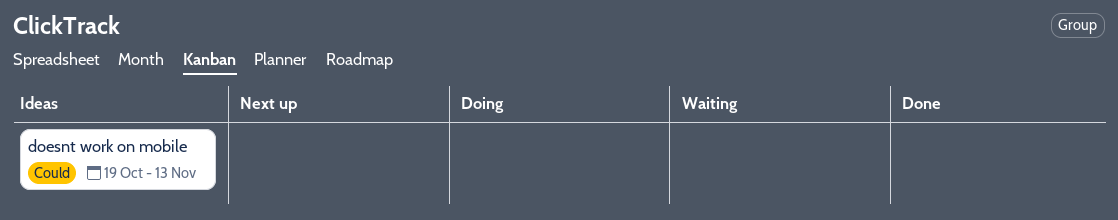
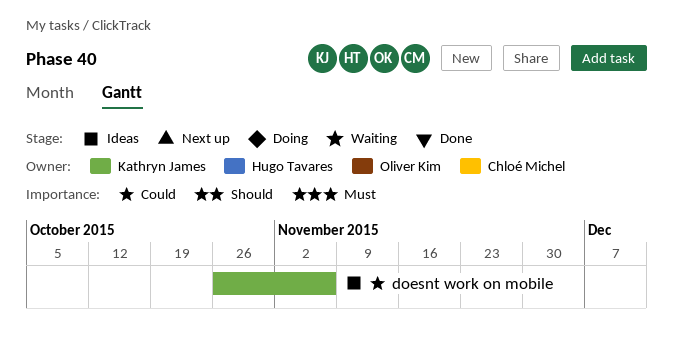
doesnt work on mobile, start: Oct 19 -> Oct 26
doesnt work on mobile, due: Nov 13 -> Nov 6

